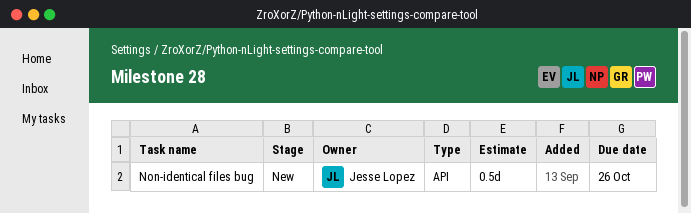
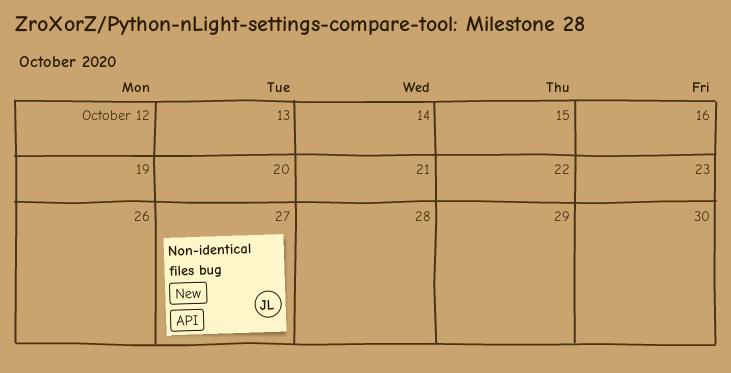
Non-identical files bug, due: Oct 26 -> Oct 27

